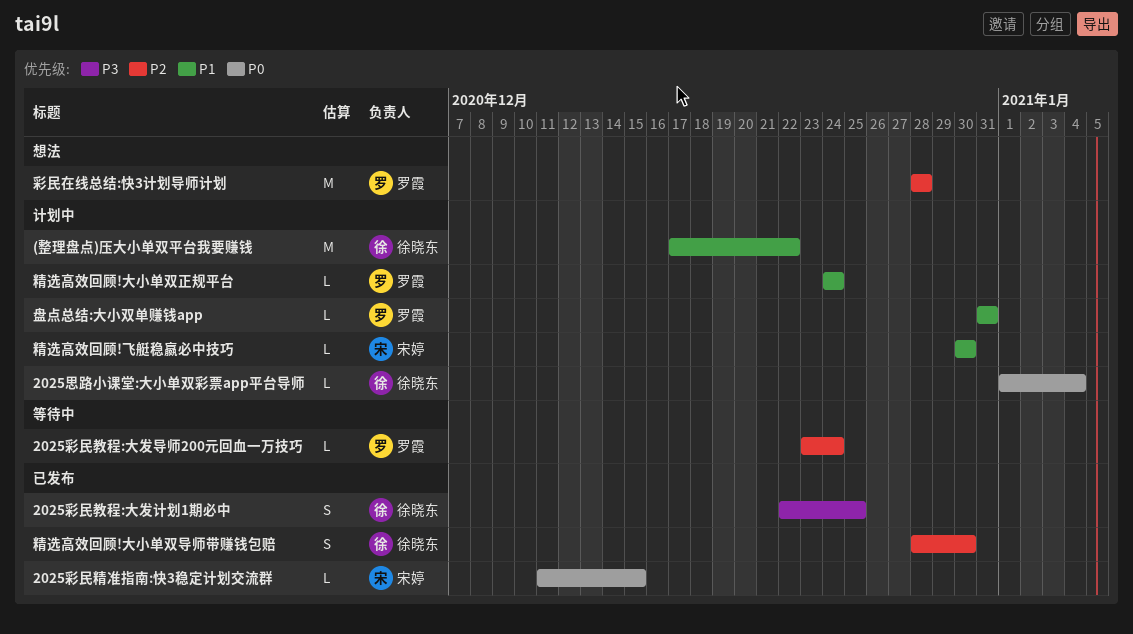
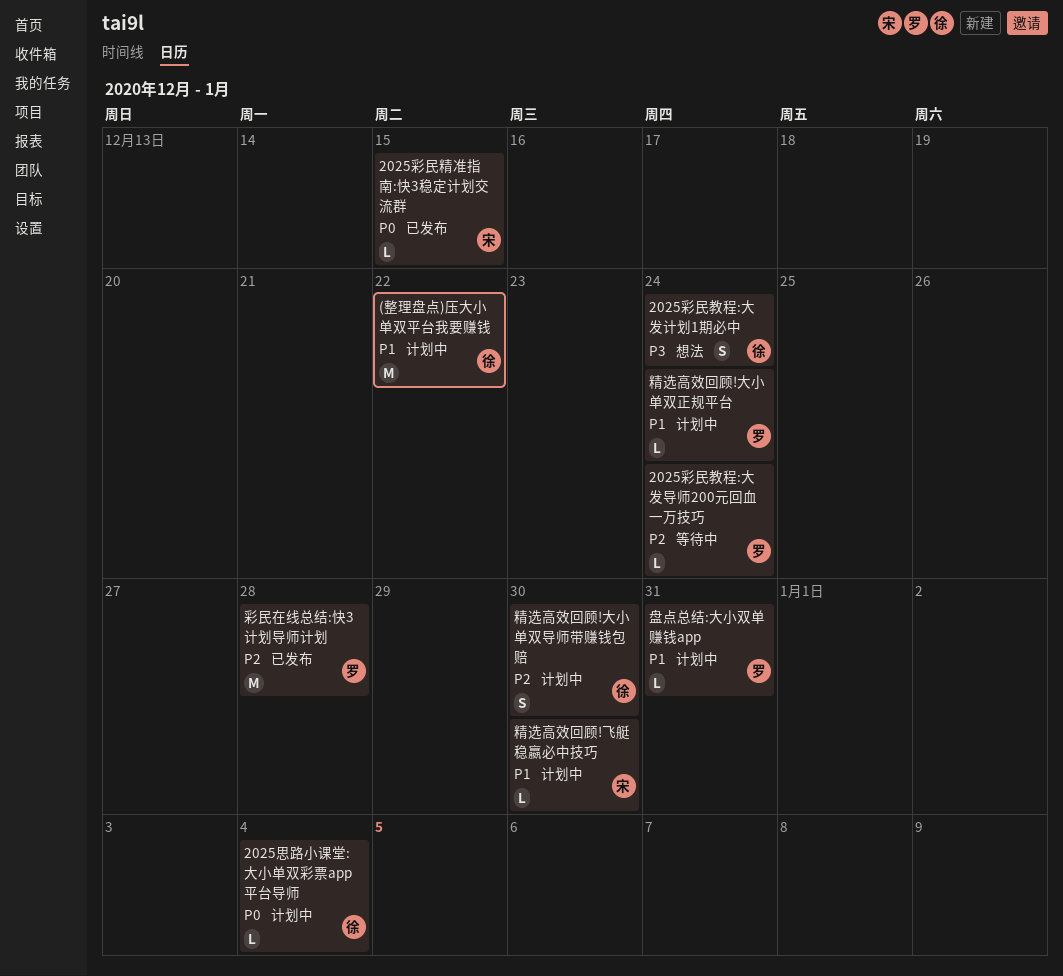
2025彩民教程:大发计划1期必中, status: 已发布 -> 想法
2025彩民教程:大发计划1期必中, due: Dec 25 -> Dec 24
彩民在线总结:快3计划导师计划, status: 想法 -> 已发布
精选高效回顾!大小单双导师带赚钱包赔, status: 已发布 -> 计划中

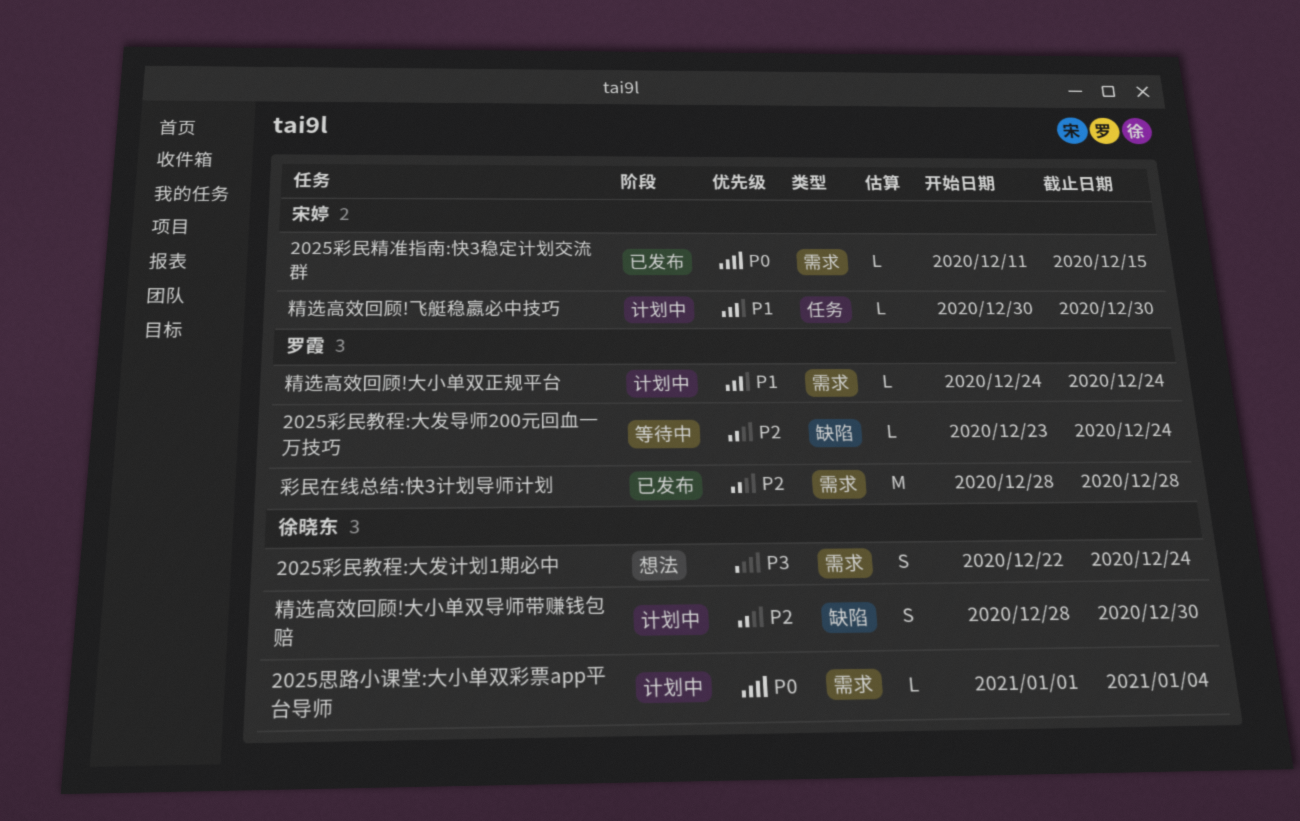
(整理盘点)压大小单双平台我要赚钱: present -> none
盘点总结:大小双单赚钱app: present -> none

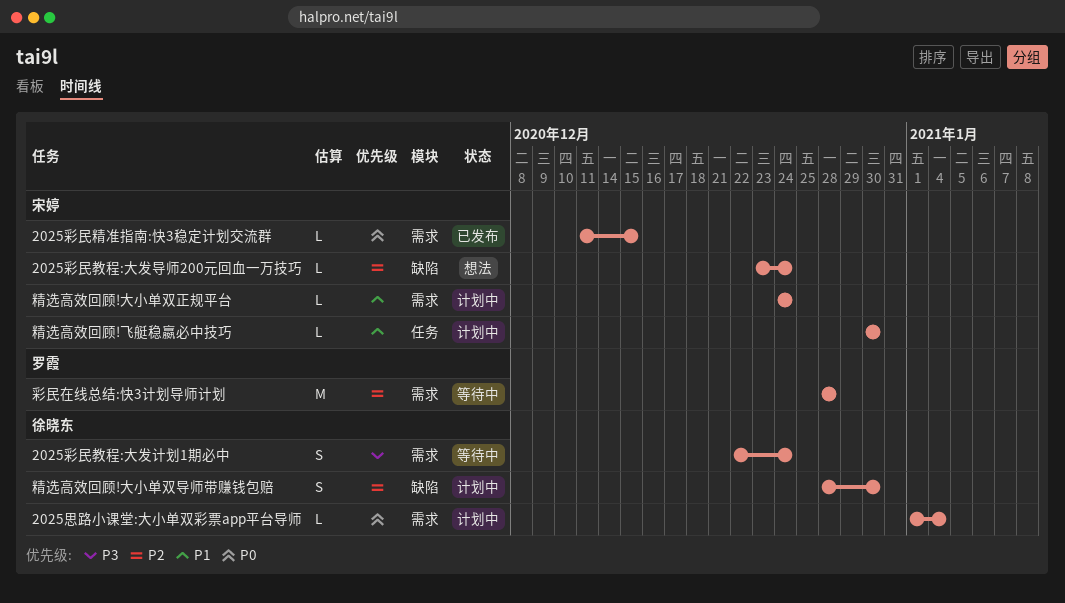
2025彩民教程:大发导师200元回血一万技巧, status: 等待中 -> 想法
2025彩民教程:大发导师200元回血一万技巧, owner: 罗霞 -> 宋婷
2025彩民教程:大发计划1期必中, status: 想法 -> 等待中
彩民在线总结:快3计划导师计划, status: 已发布 -> 等待中
精选高效回顾!大小单双正规平台, owner: 罗霞 -> 宋婷

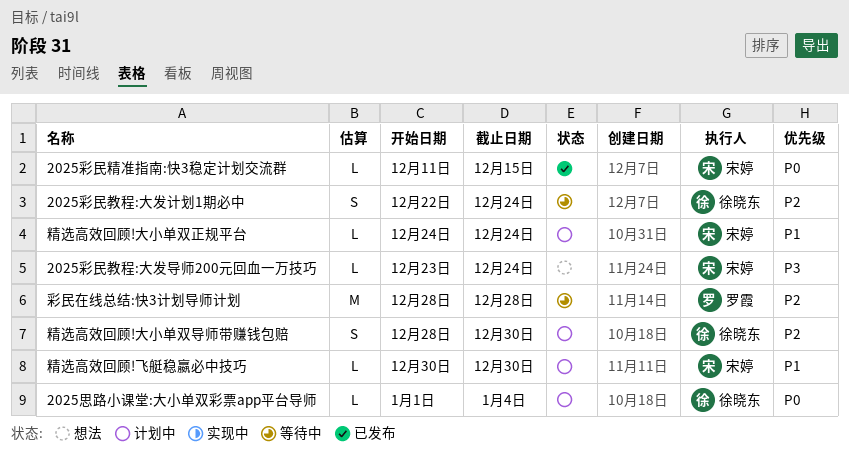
2025彩民教程:大发导师200元回血一万技巧, priority: P2 -> P3
2025彩民教程:大发计划1期必中, priority: P3 -> P2

